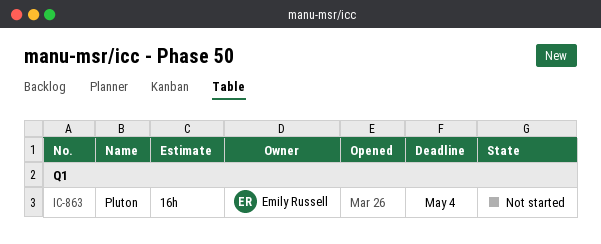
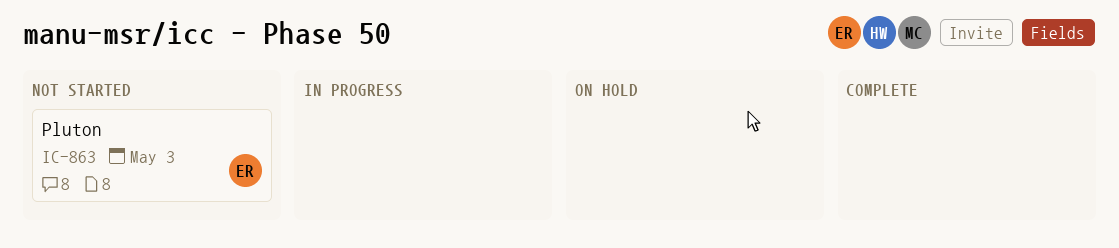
IC-863, due: May 4 -> May 3

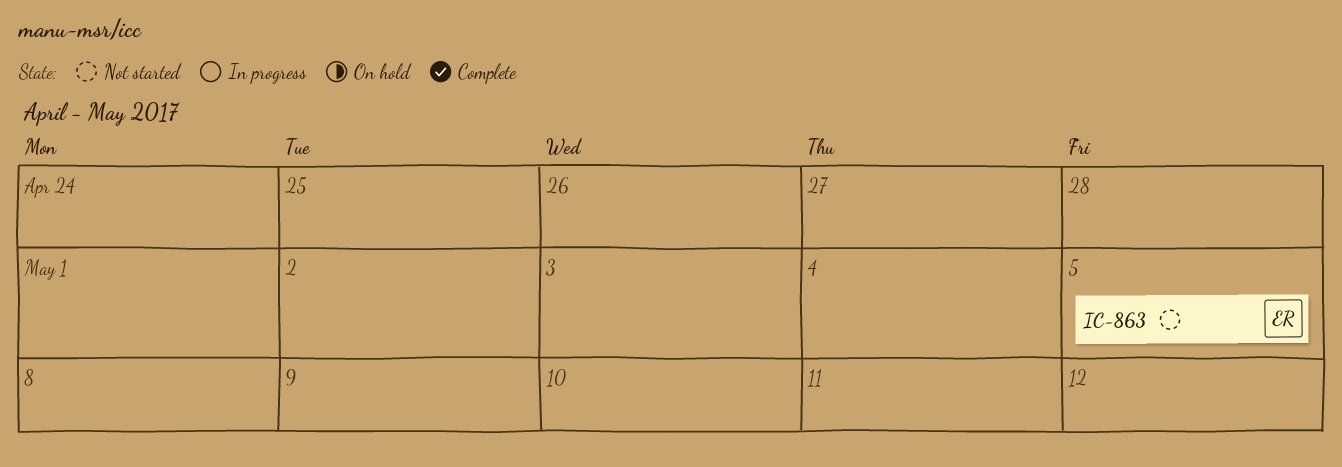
IC-863, due: May 3 -> May 5

